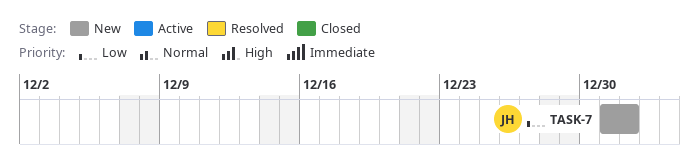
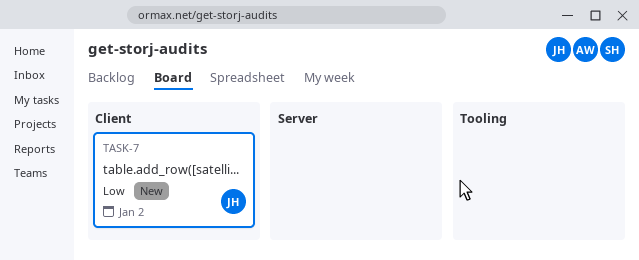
TASK-7, due: Jan 1 -> Jan 2

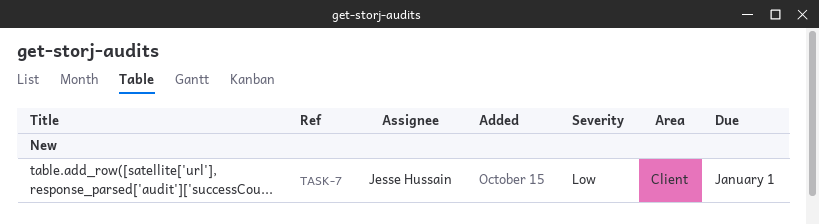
TASK-7, due: Jan 2 -> Jan 1

